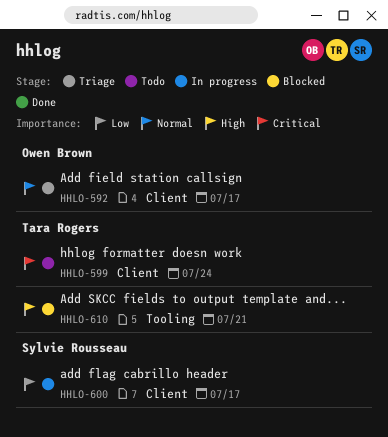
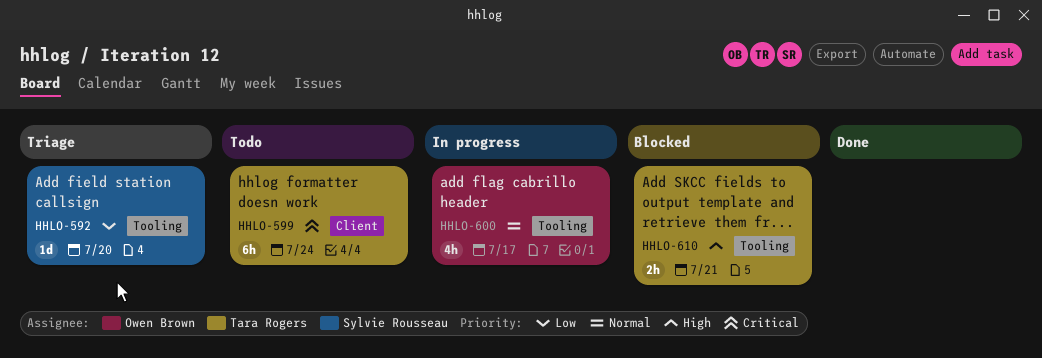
HHLO-592, owner: Owen Brown -> Sylvie Rousseau
HHLO-592, priority: Normal -> Low
HHLO-592, label: Client -> Tooling
HHLO-592, due: Jul 17 -> Jul 20
HHLO-600, owner: Sylvie Rousseau -> Owen Brown
HHLO-600, priority: Low -> Normal
HHLO-600, label: Client -> Tooling

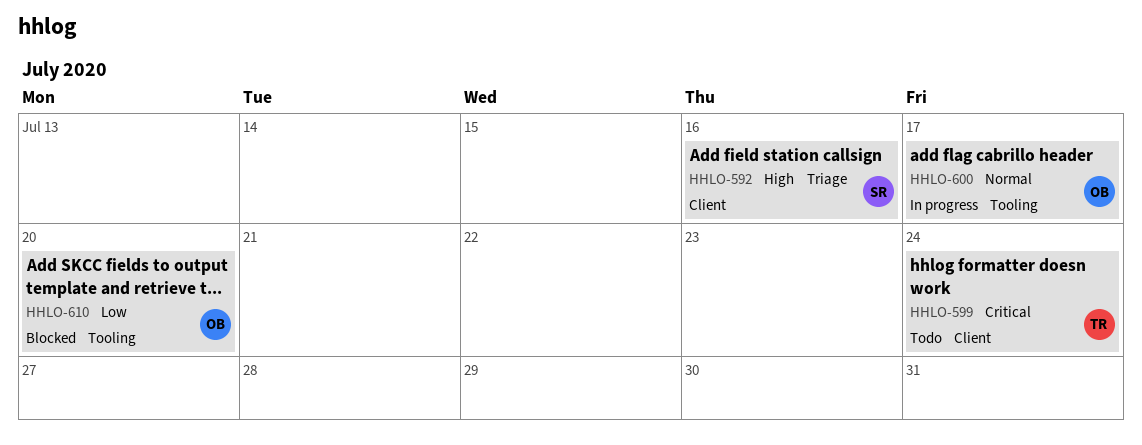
HHLO-592, priority: Low -> High
HHLO-592, label: Tooling -> Client
HHLO-592, due: Jul 20 -> Jul 16
HHLO-610, owner: Tara Rogers -> Owen Brown
HHLO-610, priority: High -> Low
HHLO-610, due: Jul 21 -> Jul 20

